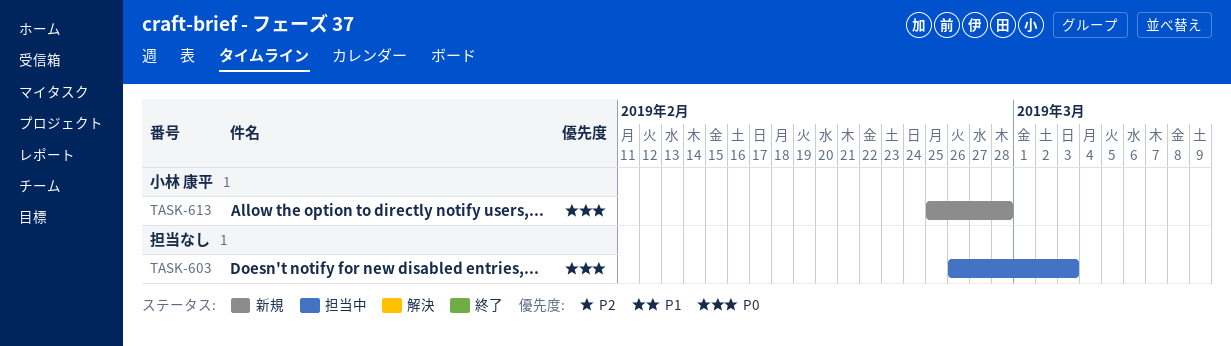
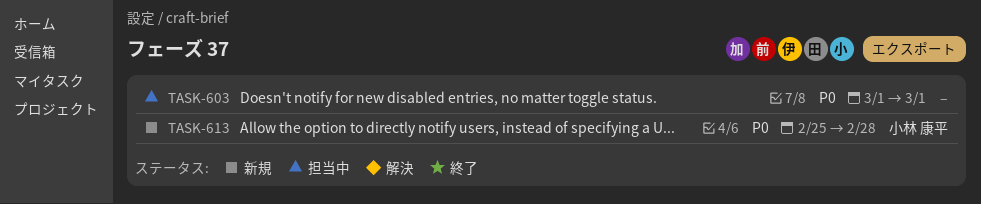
TASK-603, start: Feb 26 -> Mar 1
TASK-603, due: Mar 3 -> Mar 1

